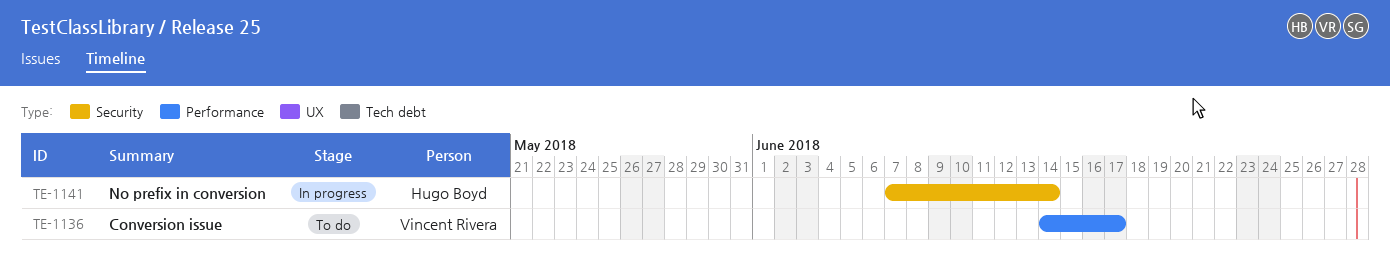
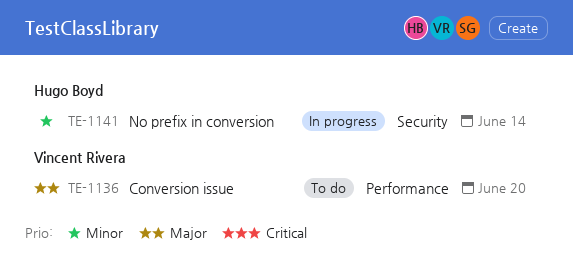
TE-1136, due: Jun 17 -> Jun 20

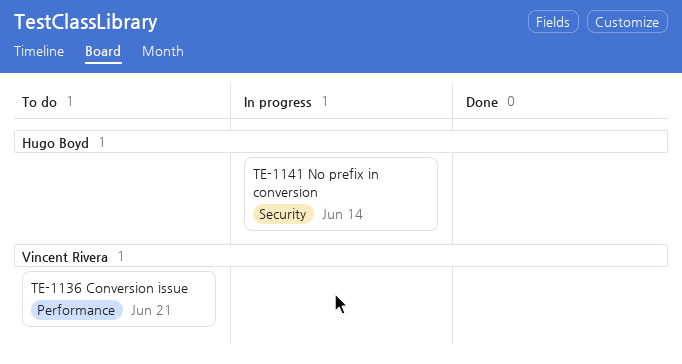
TE-1136, due: Jun 20 -> Jun 21

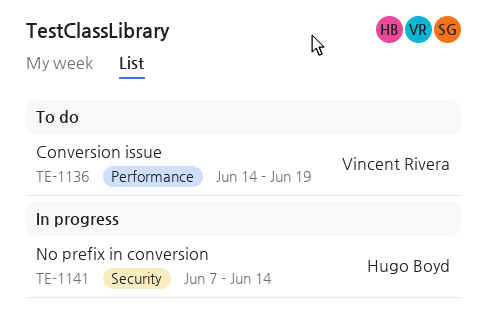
TE-1136, due: Jun 21 -> Jun 19

